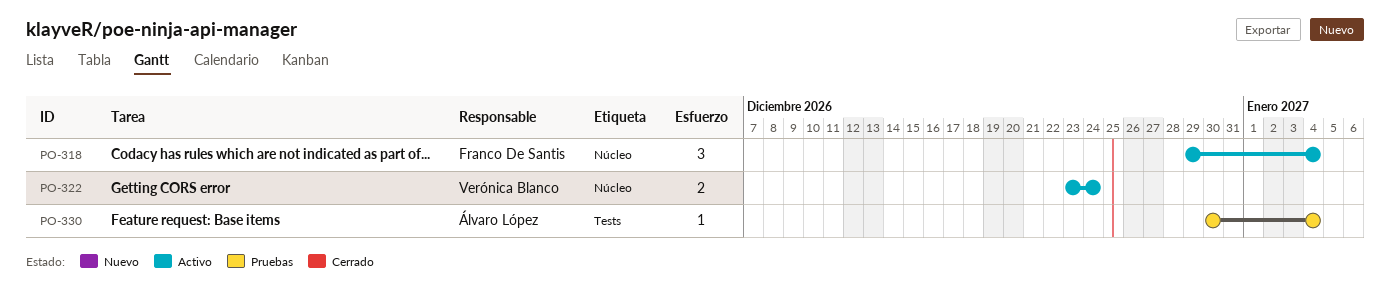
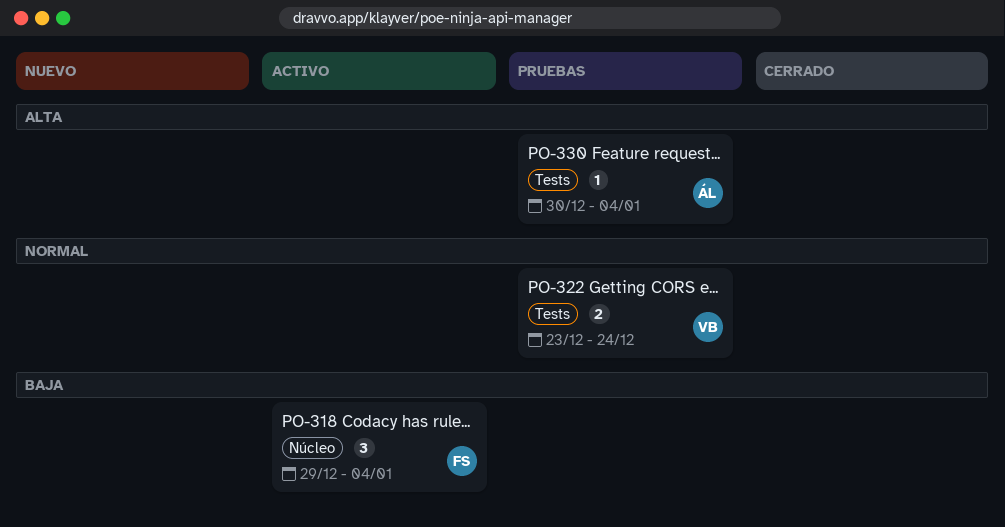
PO-322, status: Activo -> Pruebas
PO-322, label: Núcleo -> Tests

